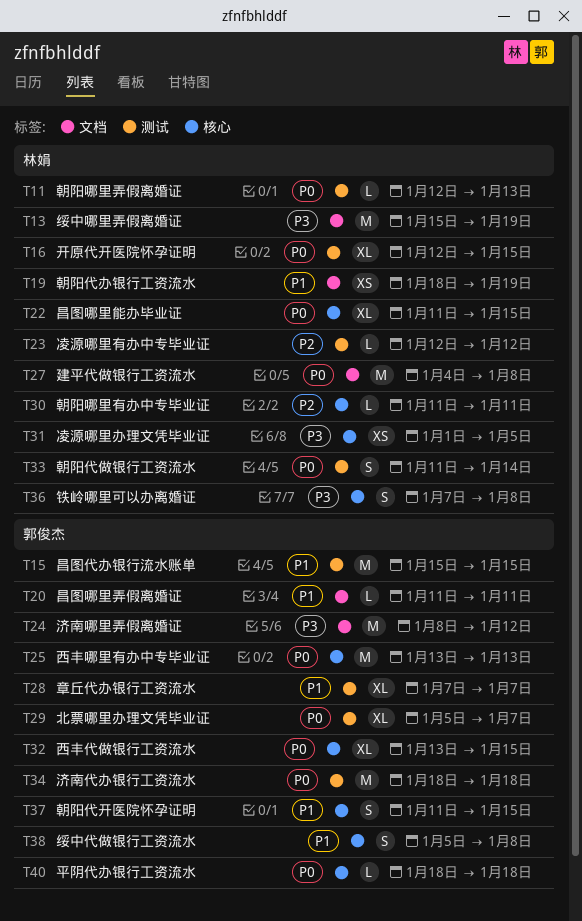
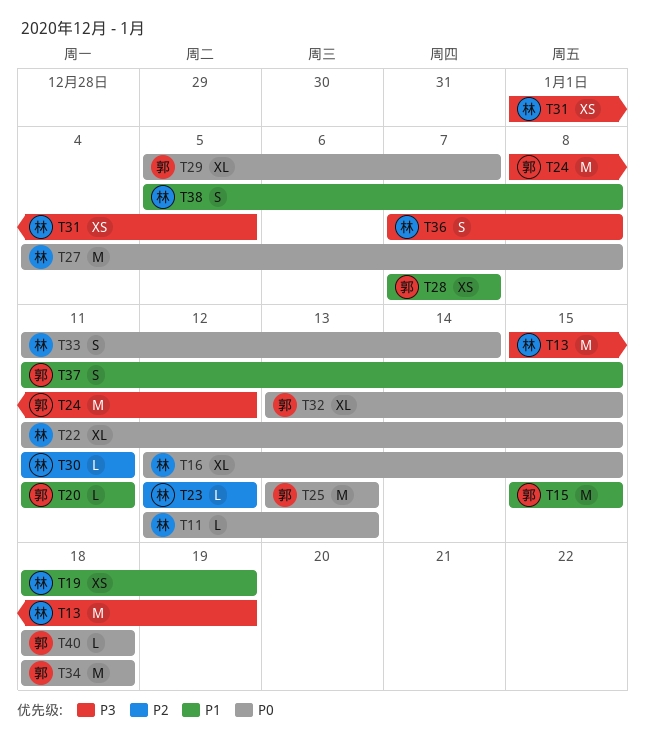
T28, estimate: XL -> XS
T38, owner: 郭俊杰 -> 林娟

